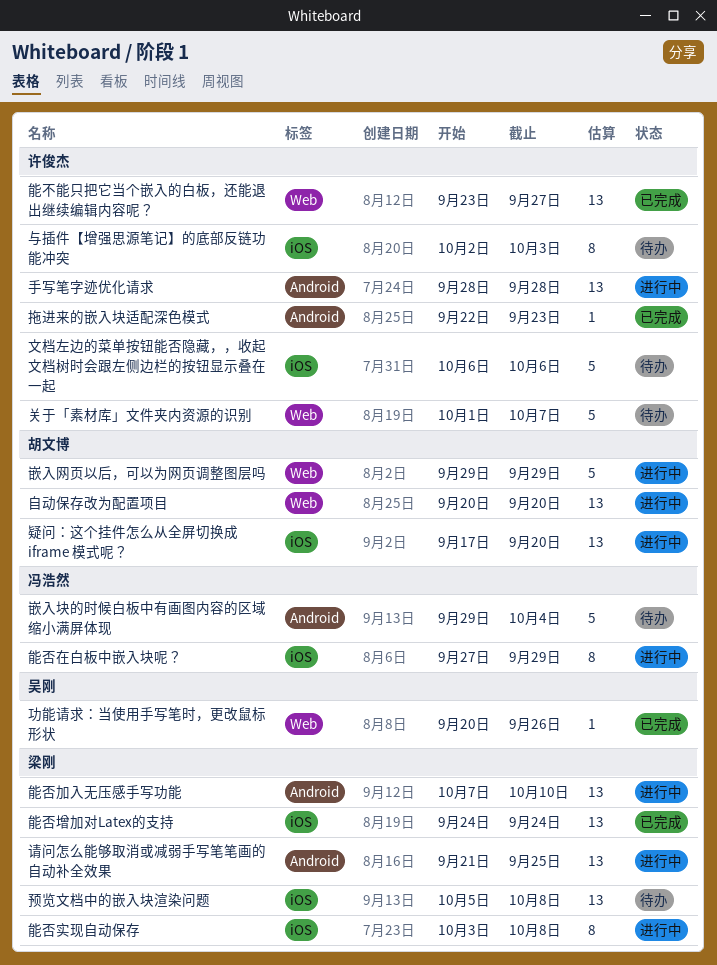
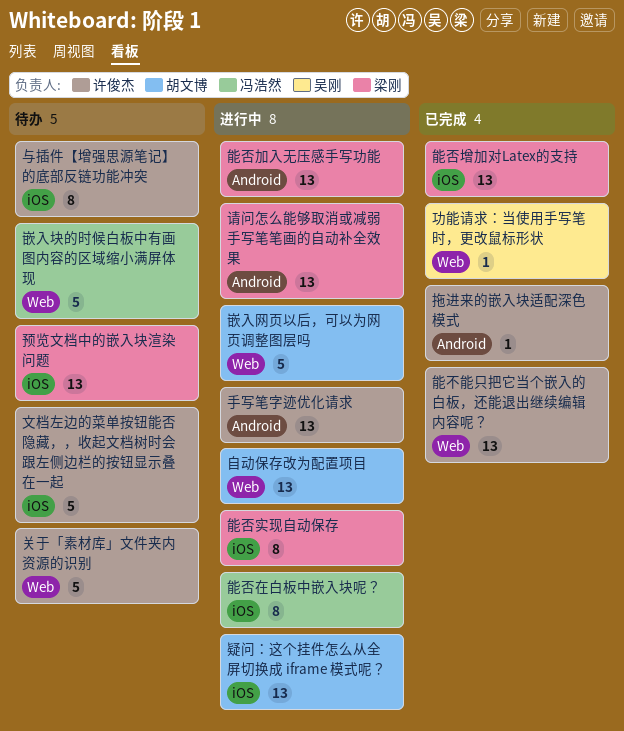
嵌入块的时候白板中有画图内容的区域缩小满屏体现, label: Android -> Web

